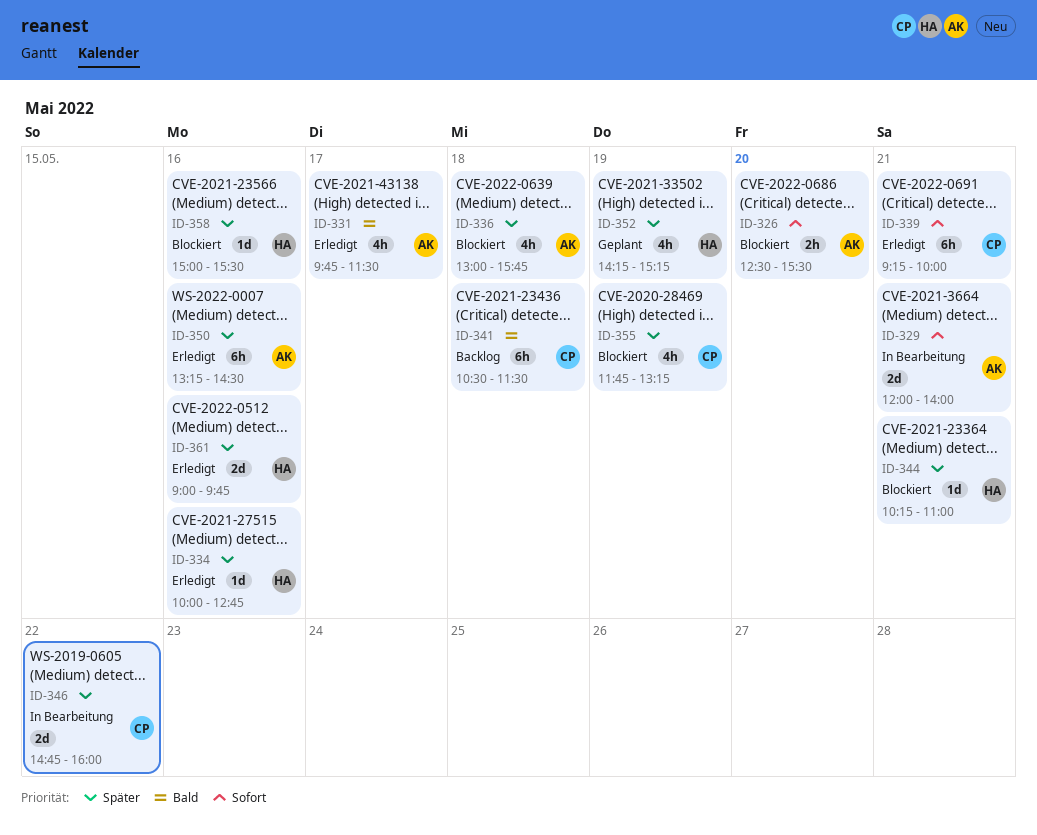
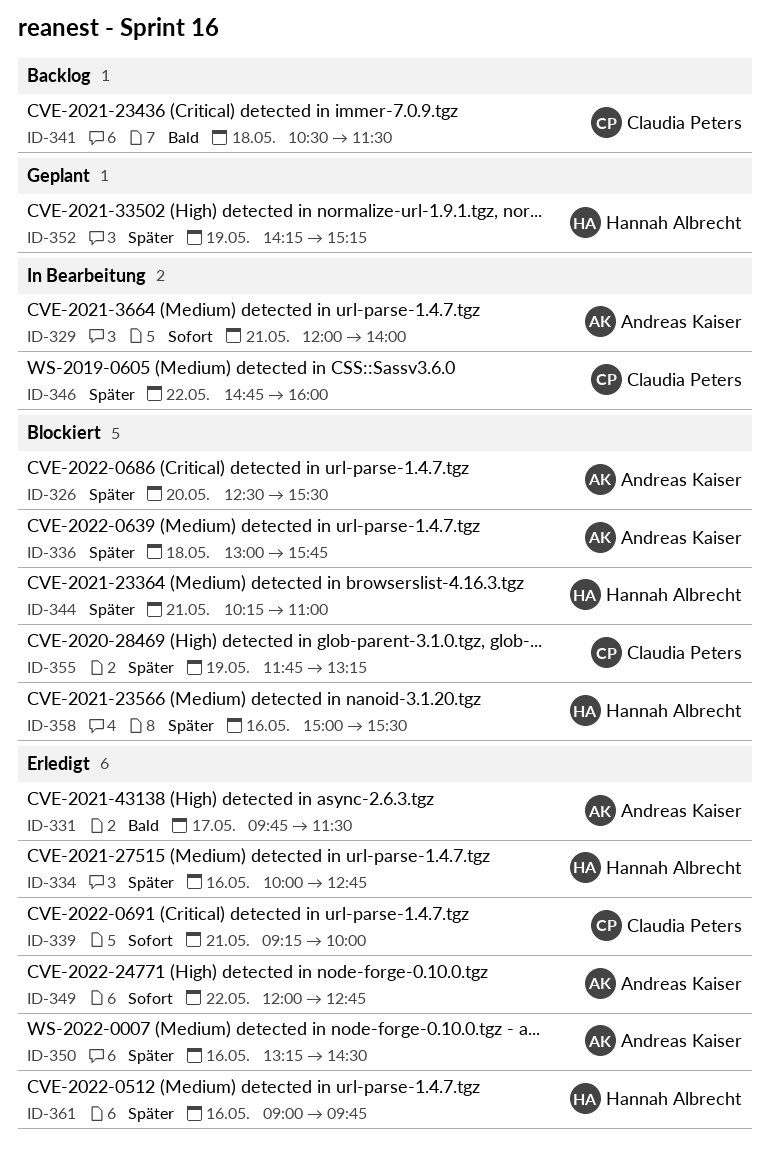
ID-326, priority: Sofort -> Später
ID-349: none -> present

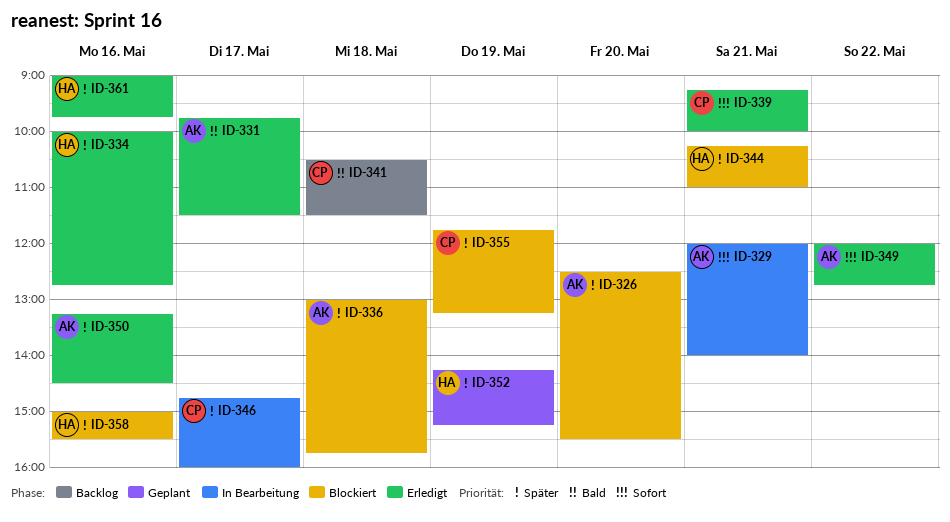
ID-346, day: May 22 -> May 17

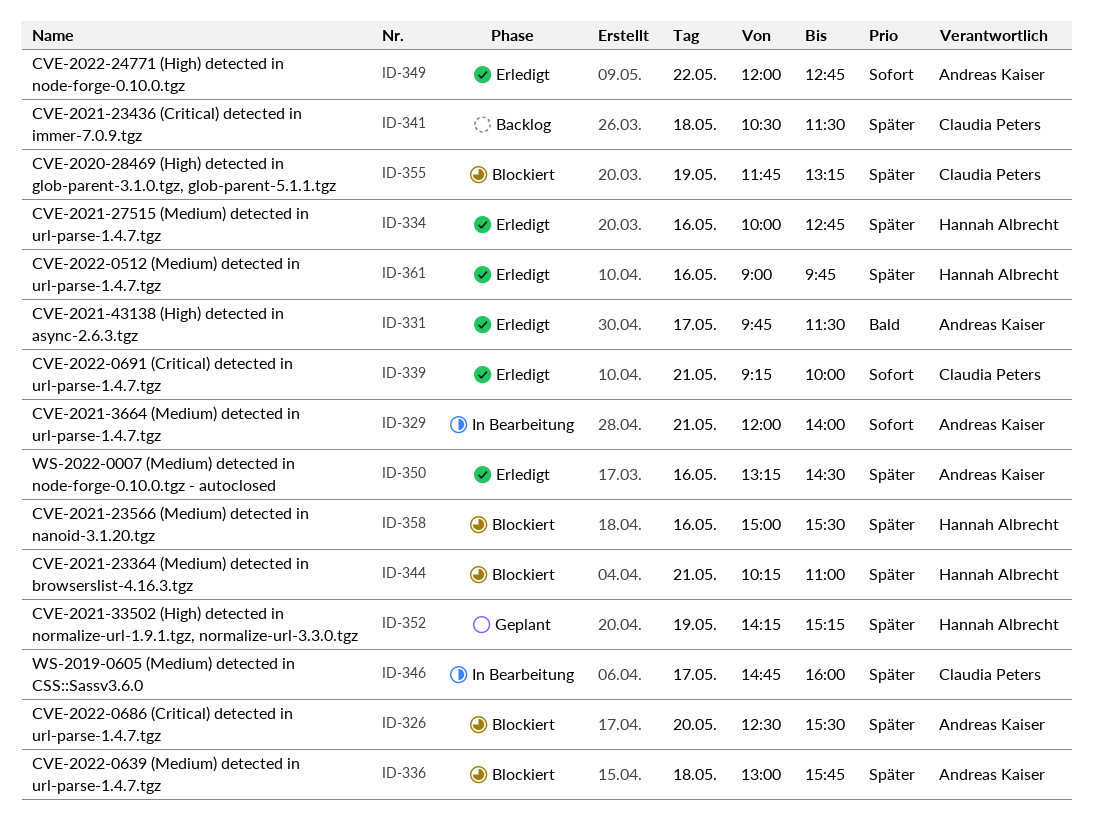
ID-341, priority: Bald -> Später

